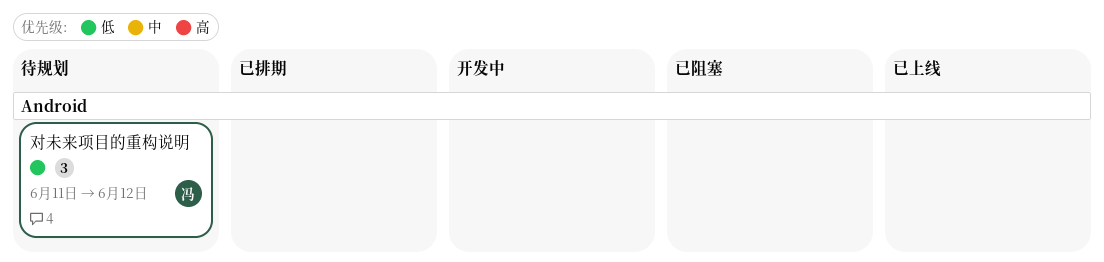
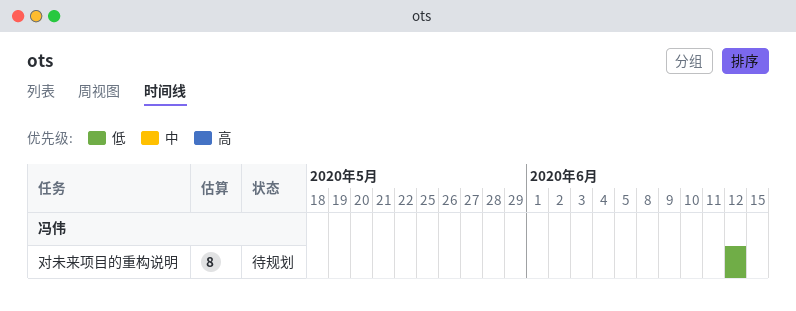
对未来项目的重构说明, estimate: 3 -> 8
对未来项目的重构说明, start: Jun 11 -> Jun 12

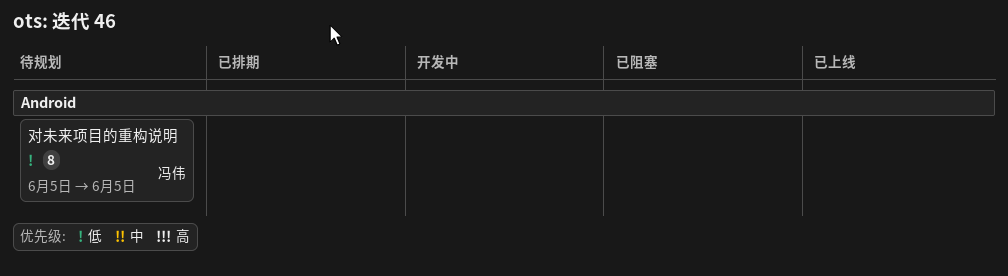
对未来项目的重构说明, start: Jun 12 -> Jun 5
对未来项目的重构说明, due: Jun 12 -> Jun 5

